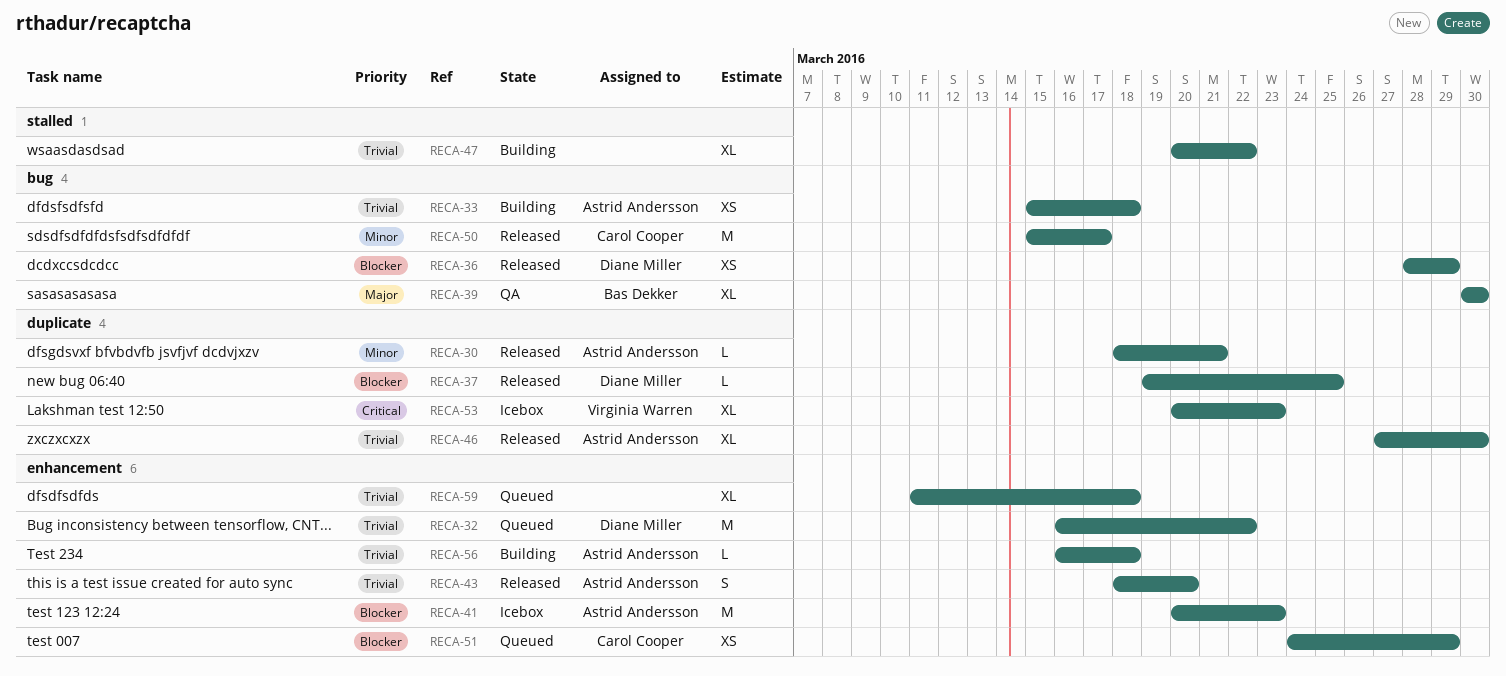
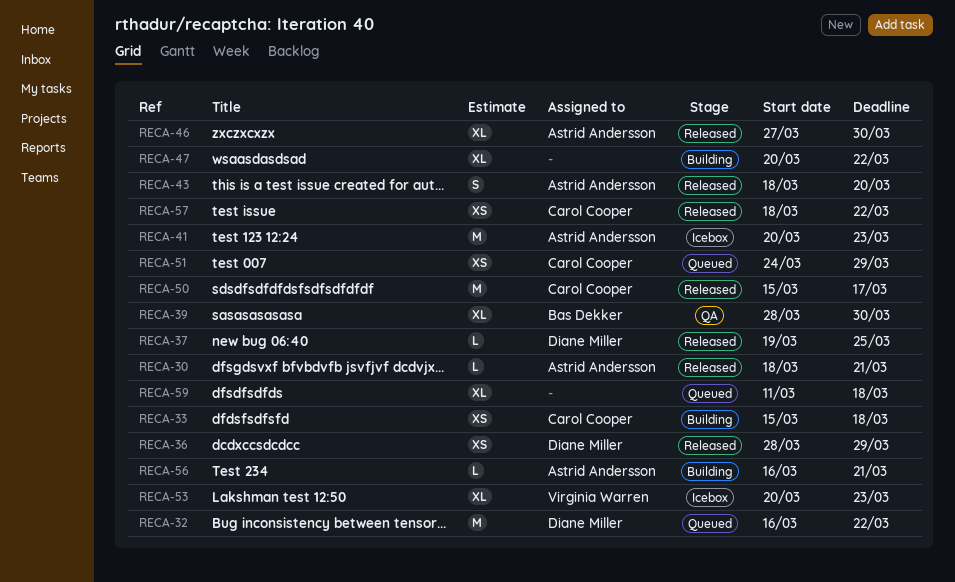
RECA-33, owner: Astrid Andersson -> Carol Cooper
RECA-39, start: Mar 30 -> Mar 28
RECA-56, due: Mar 18 -> Mar 21
RECA-57: none -> present

